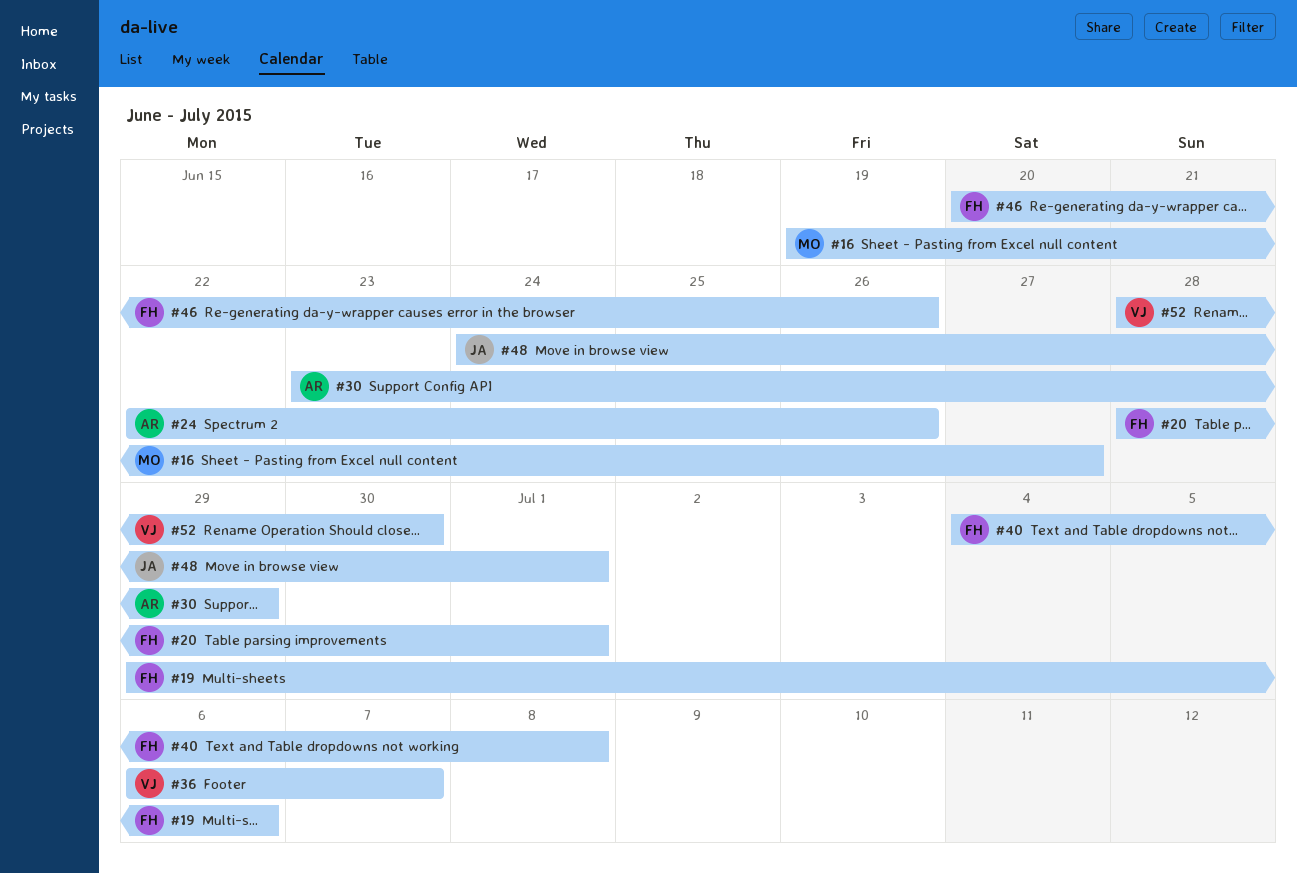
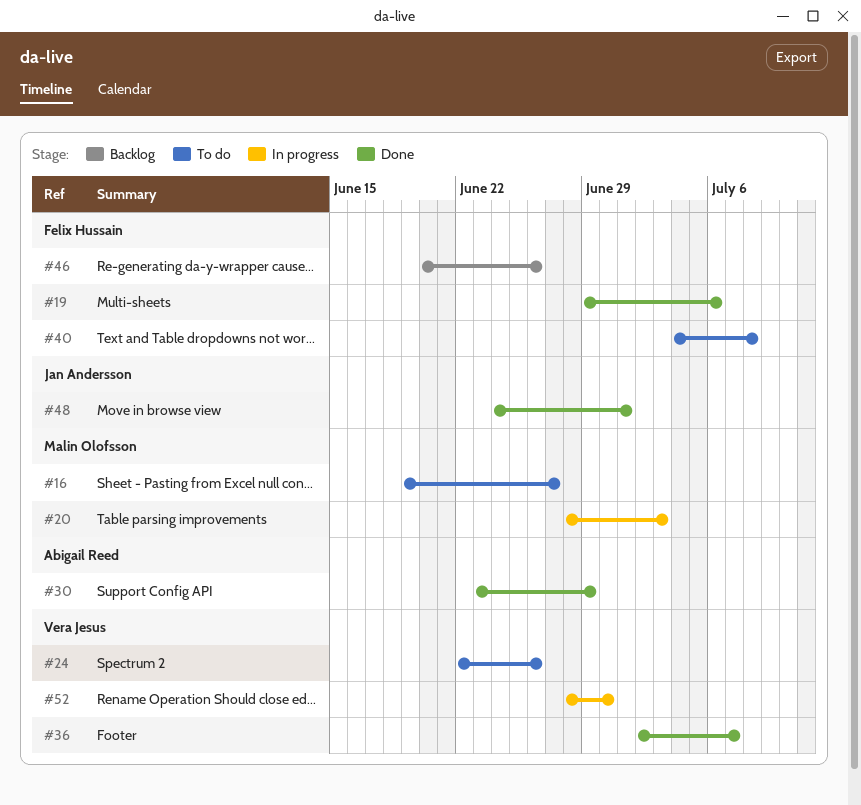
#20, owner: Felix Hussain -> Malin Olofsson
#20, due: Jul 1 -> Jul 3
#24, owner: Abigail Reed -> Vera Jesus
#36, start: Jul 6 -> Jul 2

